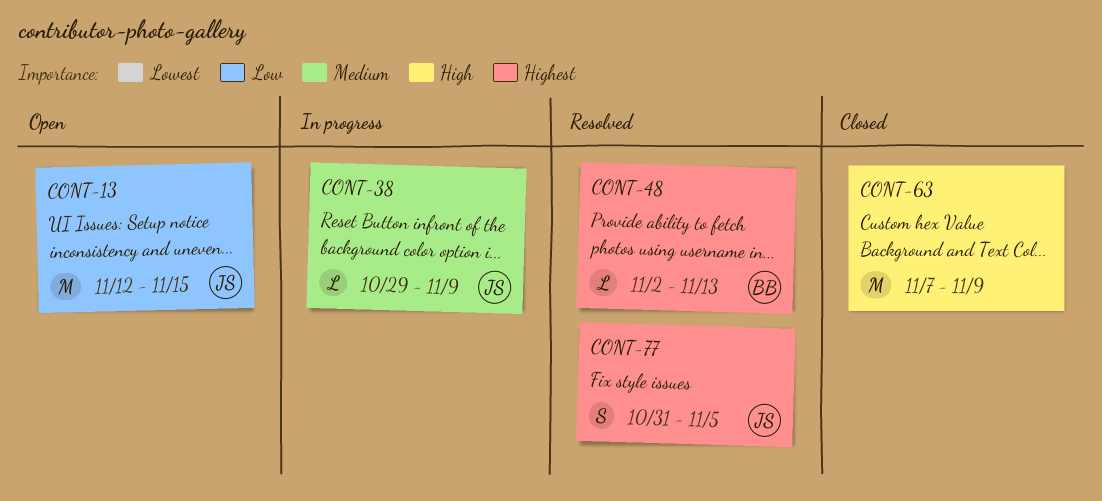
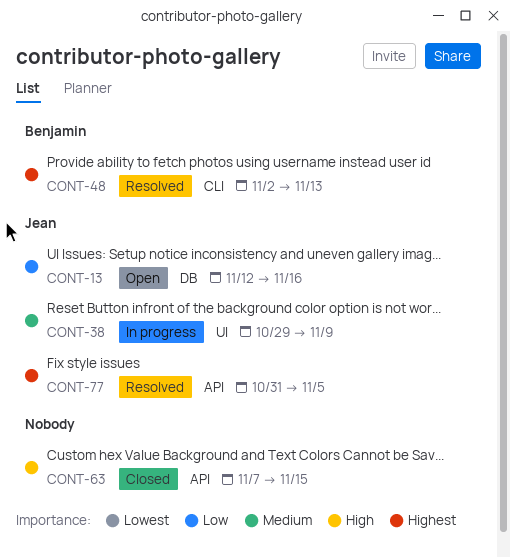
CONT-13, due: Nov 15 -> Nov 16
CONT-63, due: Nov 9 -> Nov 15

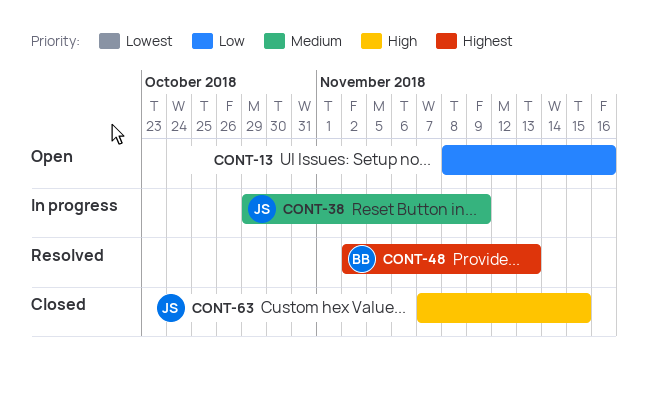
CONT-13, owner: Jean -> none
CONT-13, start: Nov 12 -> Nov 8
CONT-63, owner: none -> Jean
CONT-77: present -> none

